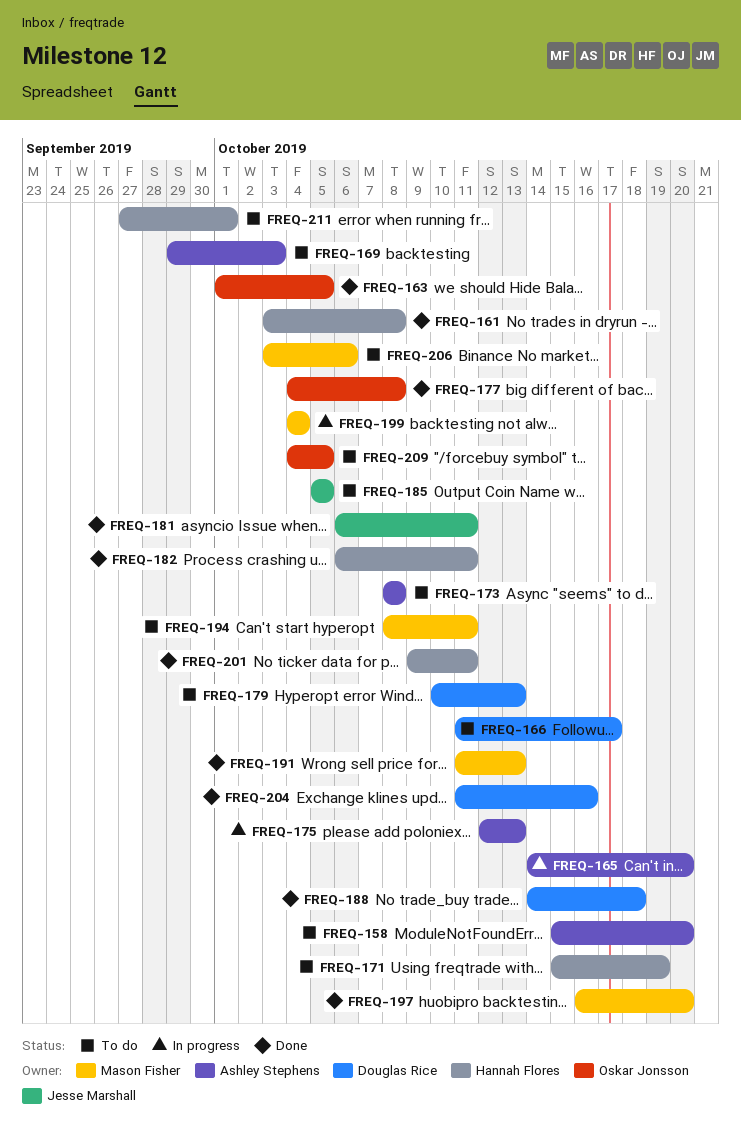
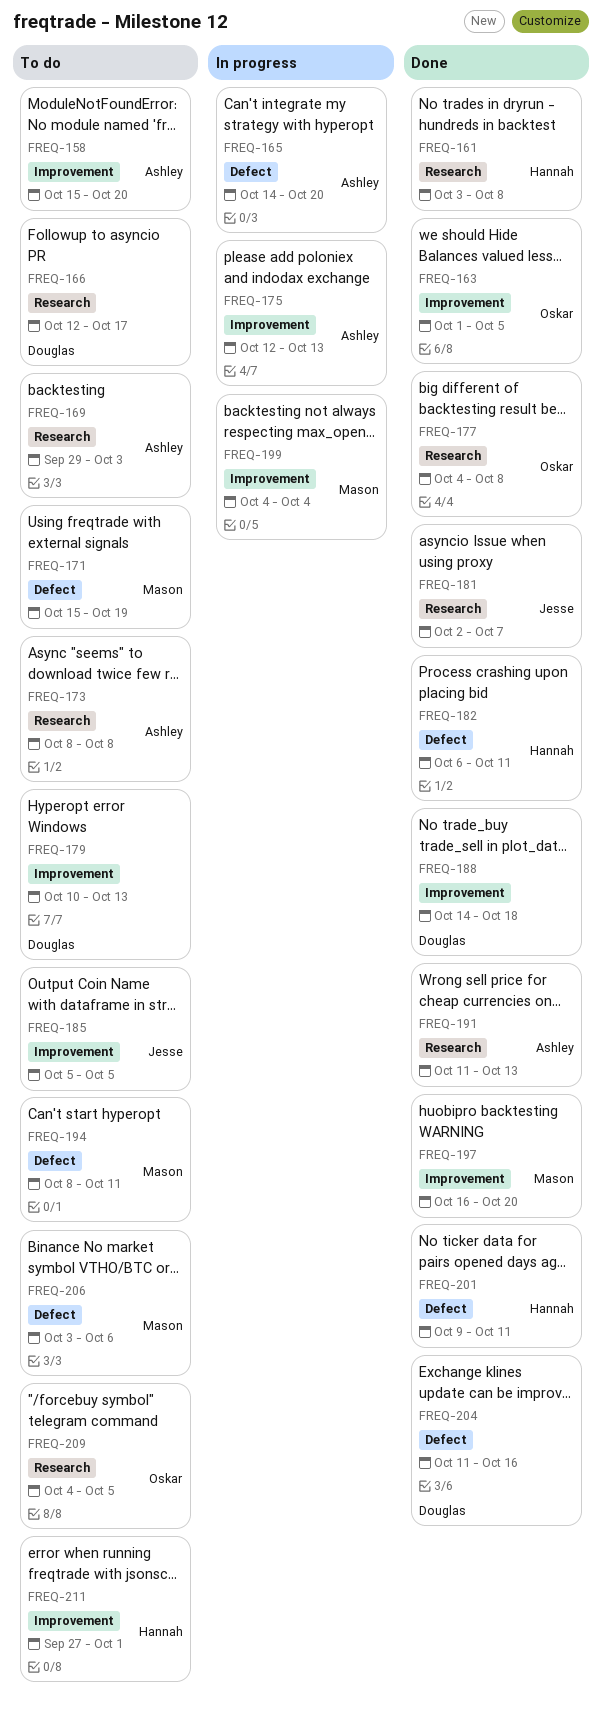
FREQ-166, start: Oct 11 -> Oct 12
FREQ-171, owner: Hannah Flores -> Mason Fisher
FREQ-181, start: Oct 6 -> Oct 2
FREQ-181, due: Oct 11 -> Oct 7
FREQ-191, owner: Mason Fisher -> Ashley Stephens

